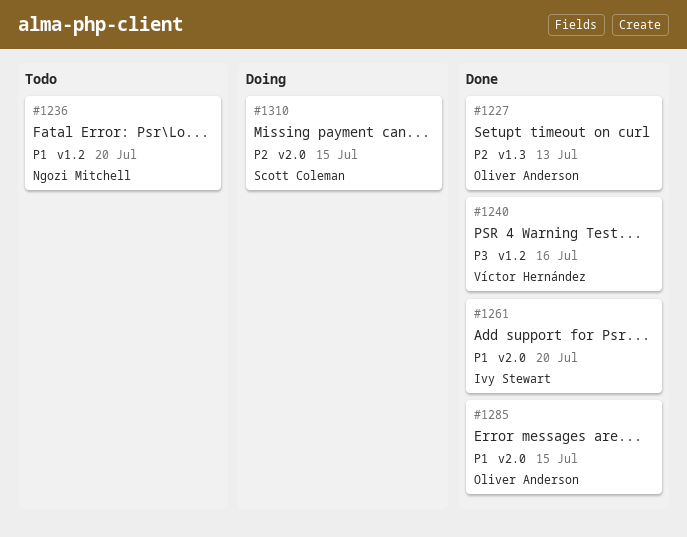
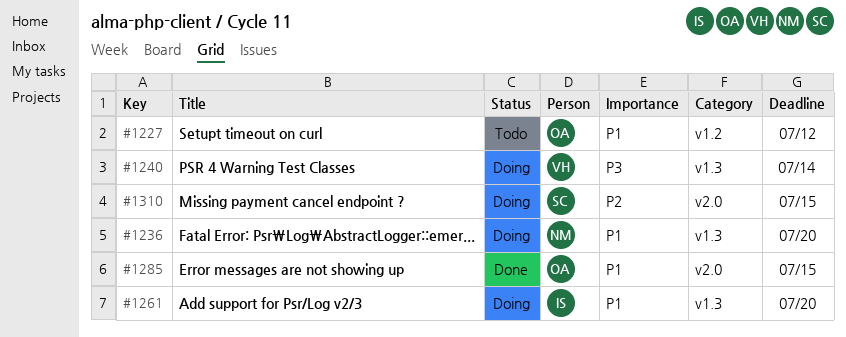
#1227, status: Done -> Todo
#1227, priority: P2 -> P1
#1227, label: v1.3 -> v1.2
#1227, due: Jul 13 -> Jul 12
#1236, status: Todo -> Doing
#1236, label: v1.2 -> v1.3
#1240, status: Done -> Doing
#1240, label: v1.2 -> v1.3
#1240, due: Jul 16 -> Jul 14
#1261, status: Done -> Doing
#1261, label: v2.0 -> v1.3

